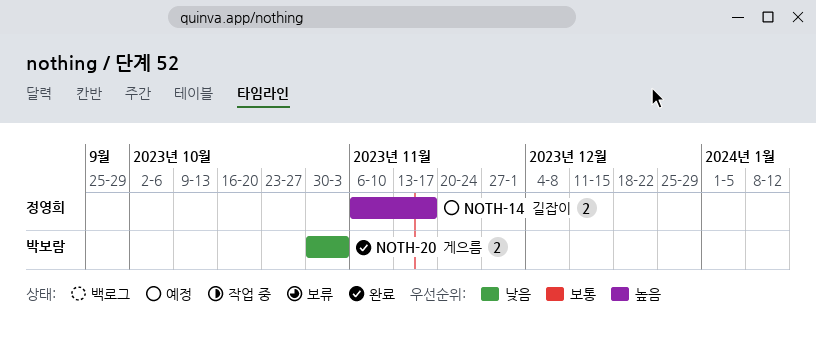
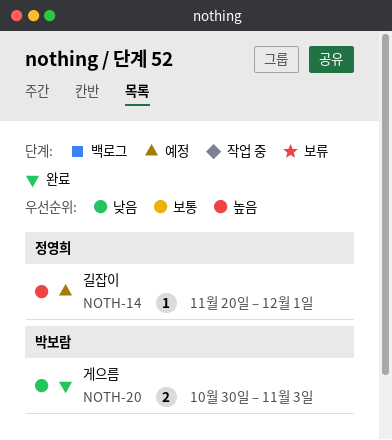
NOTH-14, estimate: 2 -> 1
NOTH-14, start: Nov 6 -> Nov 20
NOTH-14, due: Nov 17 -> Dec 1

